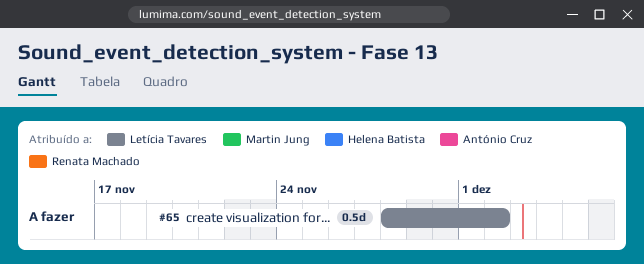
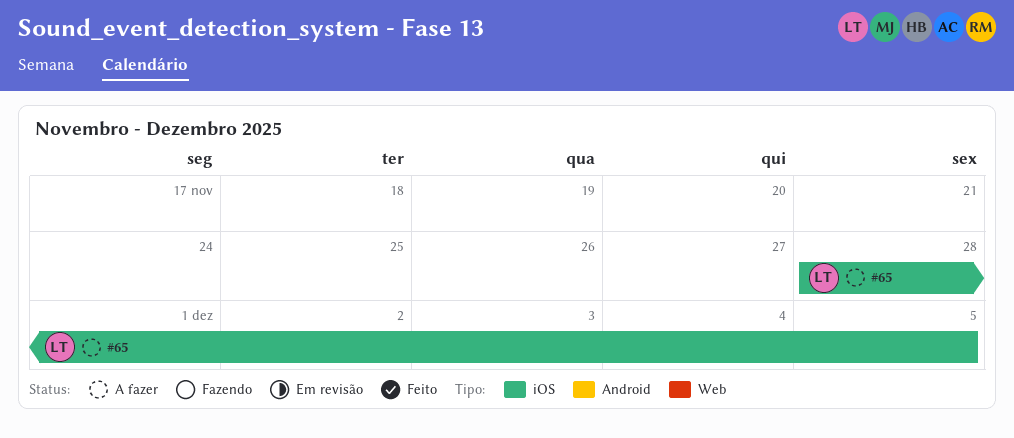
#65, due: Dec 2 -> Dec 5

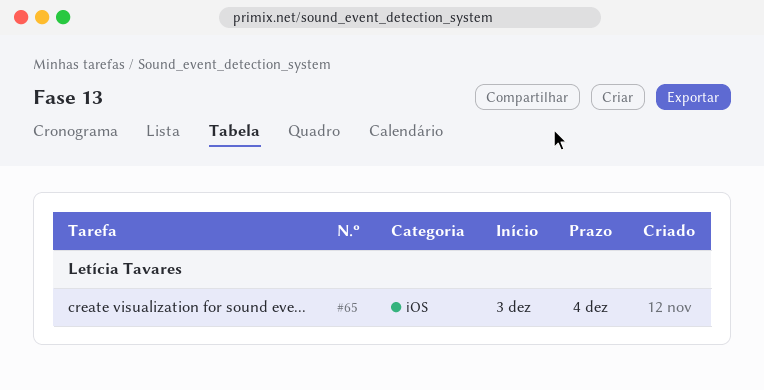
#65, start: Nov 28 -> Dec 3
#65, due: Dec 5 -> Dec 4

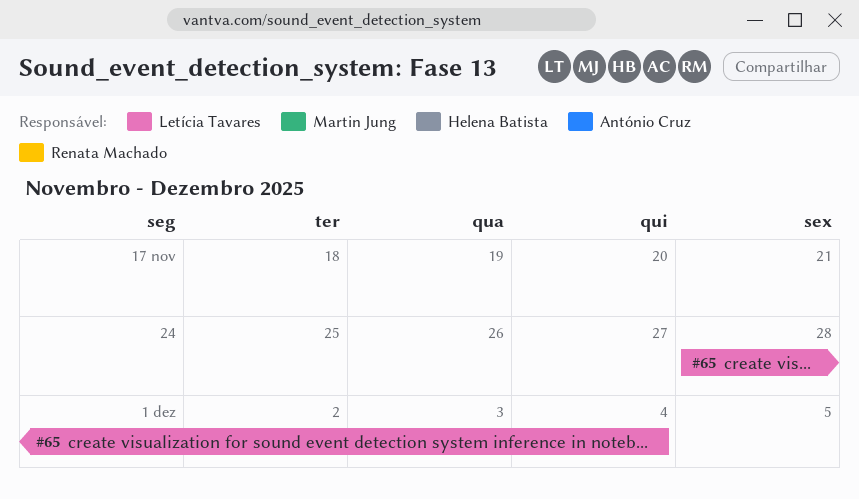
#65, start: Dec 3 -> Nov 28

